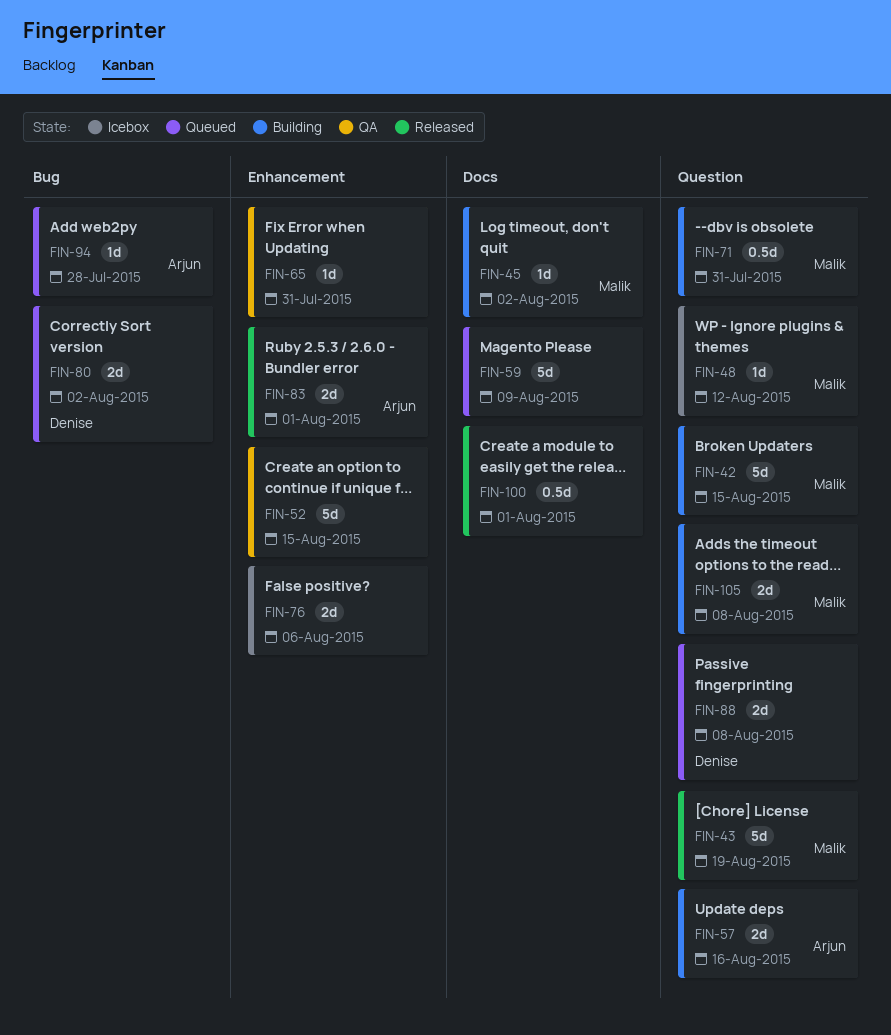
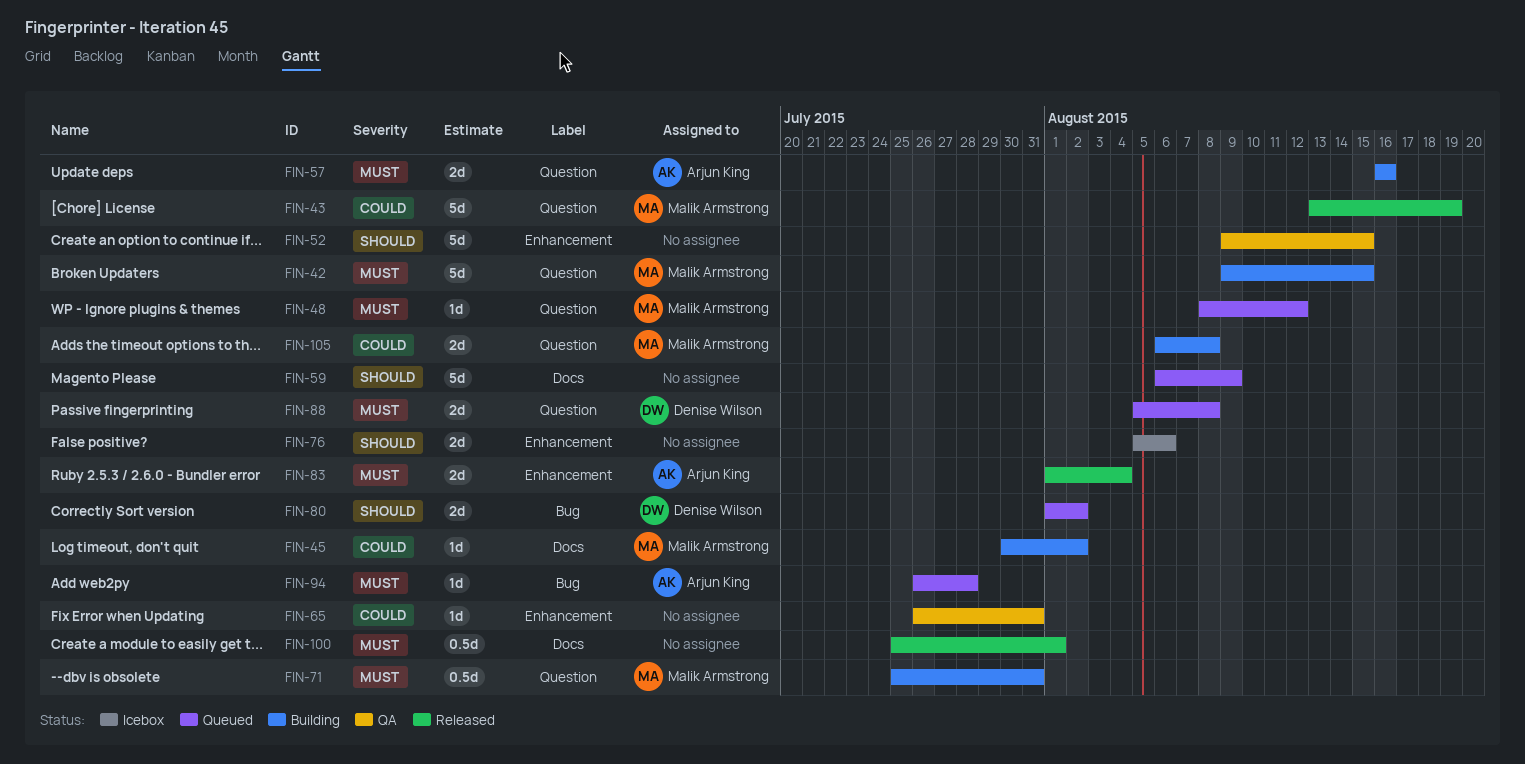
FIN-48, status: Icebox -> Queued
FIN-83, due: Aug 1 -> Aug 4

